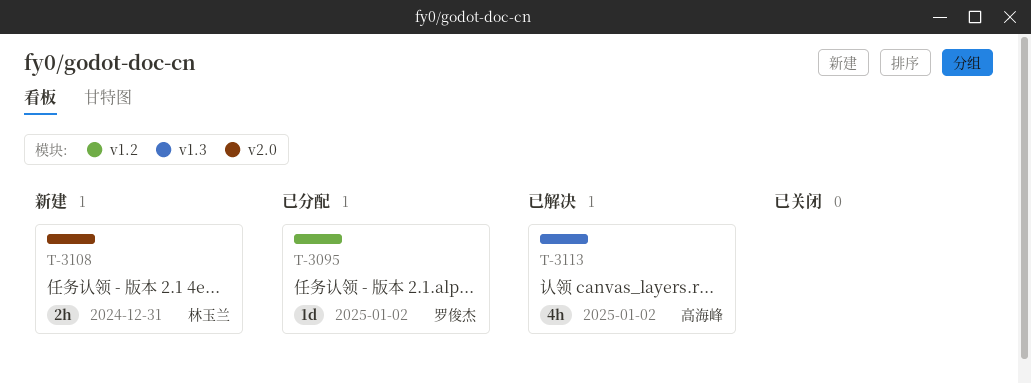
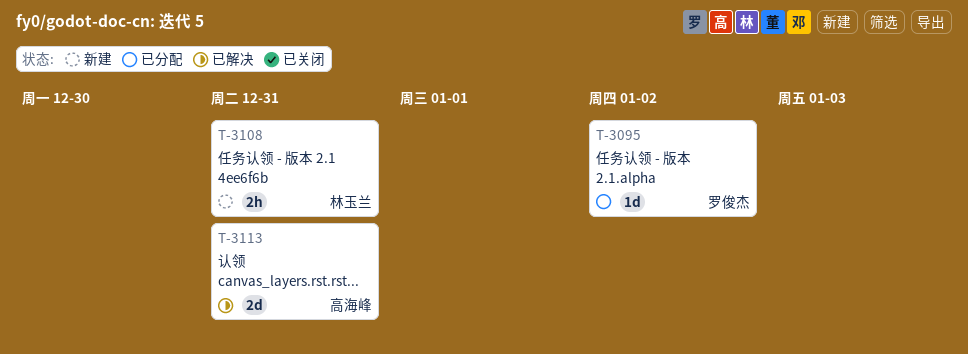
T-3113, estimate: 4h -> 2d
T-3113, due: Jan 2 -> Dec 31

